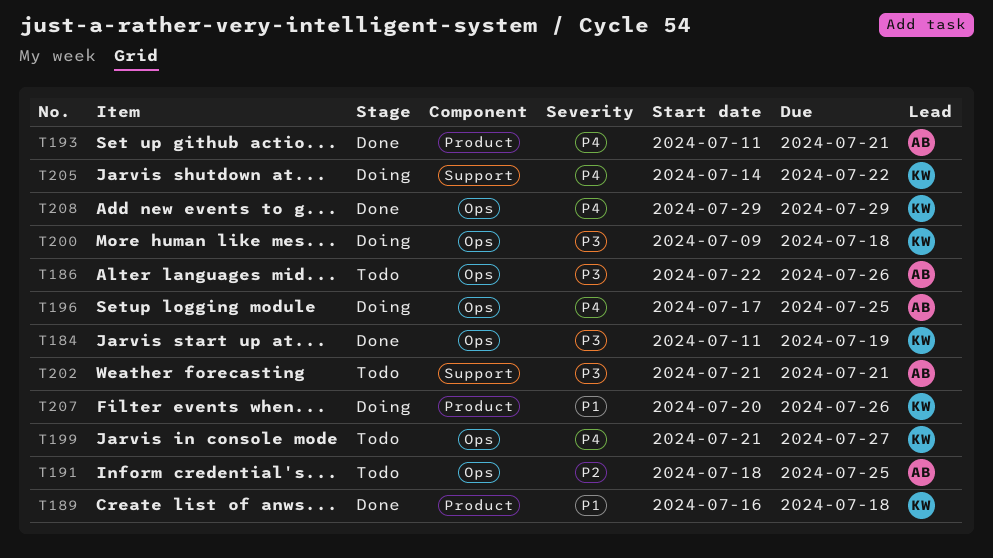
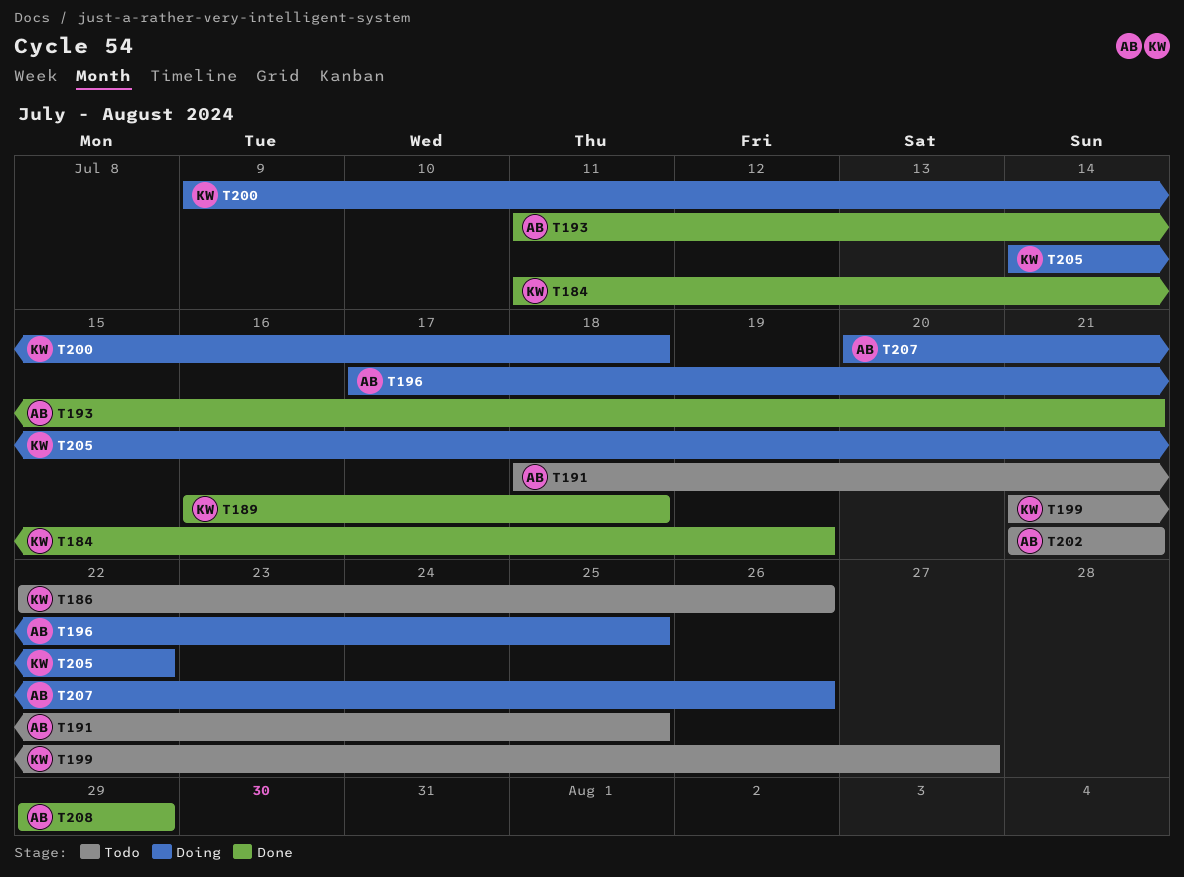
T186, owner: AB -> KW
T207, owner: KW -> AB
T208, owner: KW -> AB

